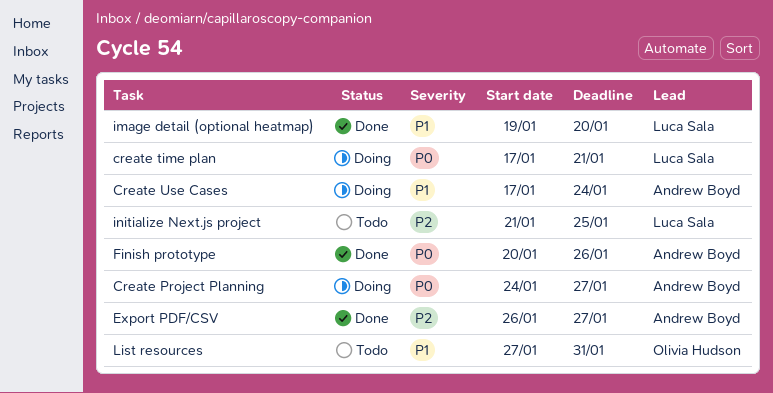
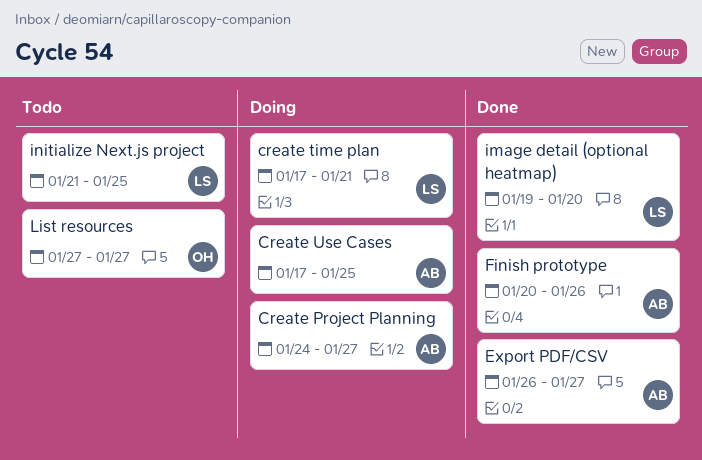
Create Use Cases, due: Jan 24 -> Jan 25
List resources, due: Jan 31 -> Jan 27

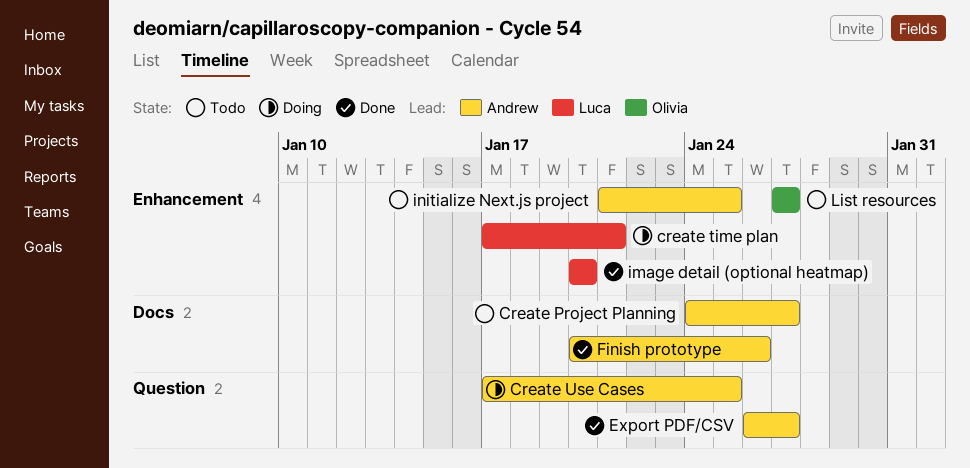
Create Project Planning, status: Doing -> Todo
image detail (optional heatmap), start: Jan 19 -> Jan 20
initialize Next.js project, owner: Luca -> Andrew

